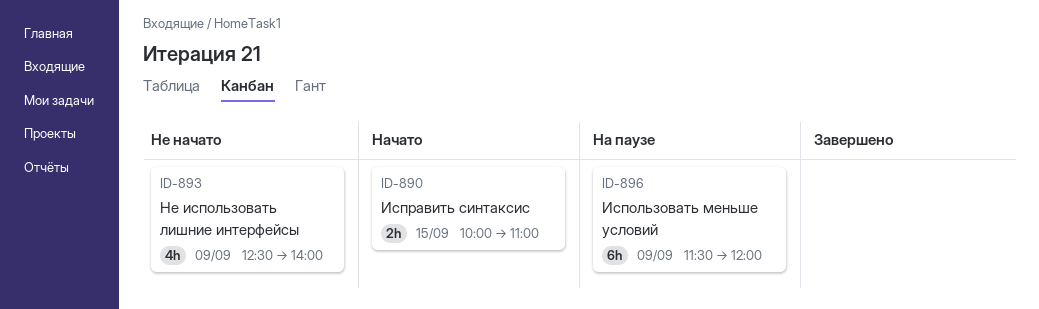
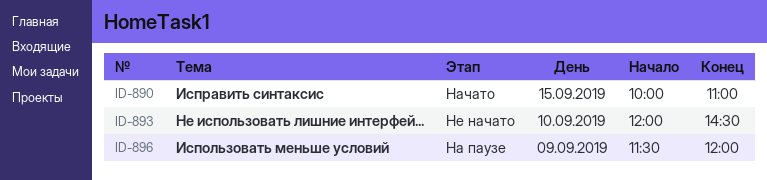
ID-893, day: Sep 9 -> Sep 10
ID-893, begins: 12:30 -> 12:00
ID-893, ends: 14:00 -> 14:30

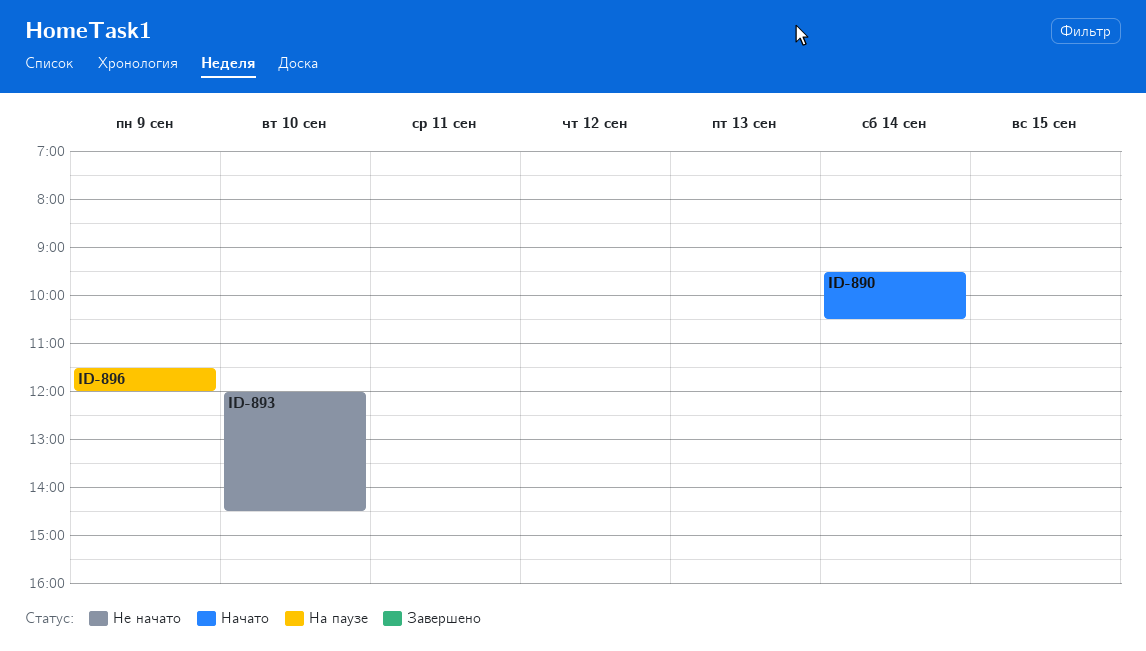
ID-890, day: Sep 15 -> Sep 14
ID-890, begins: 10:00 -> 09:30
ID-890, ends: 11:00 -> 10:30

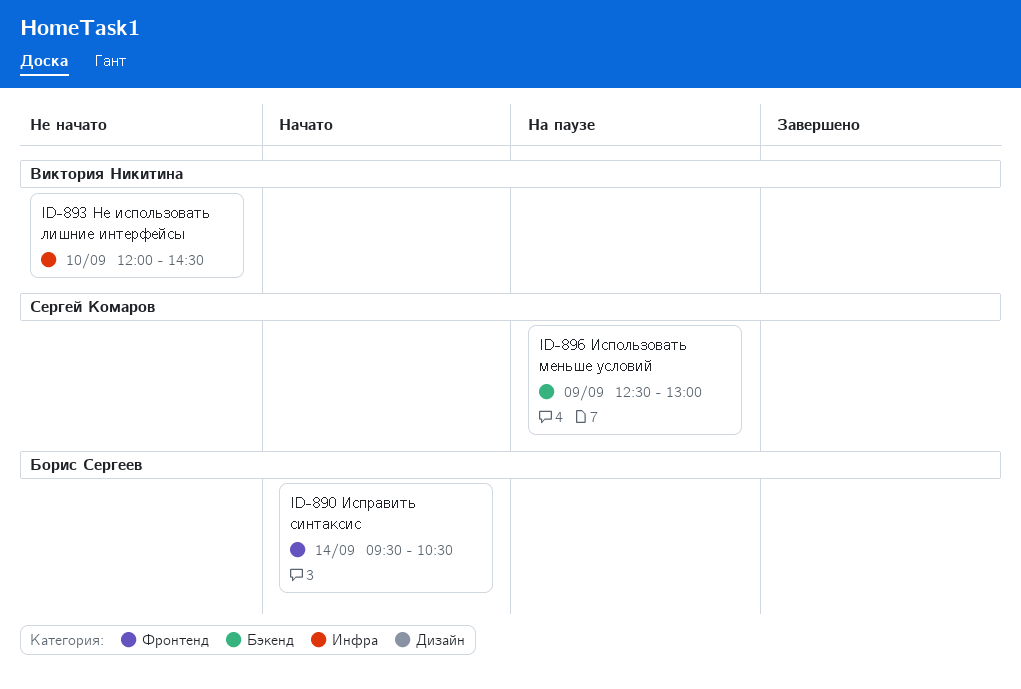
ID-896, begins: 11:30 -> 12:30
ID-896, ends: 12:00 -> 13:00

